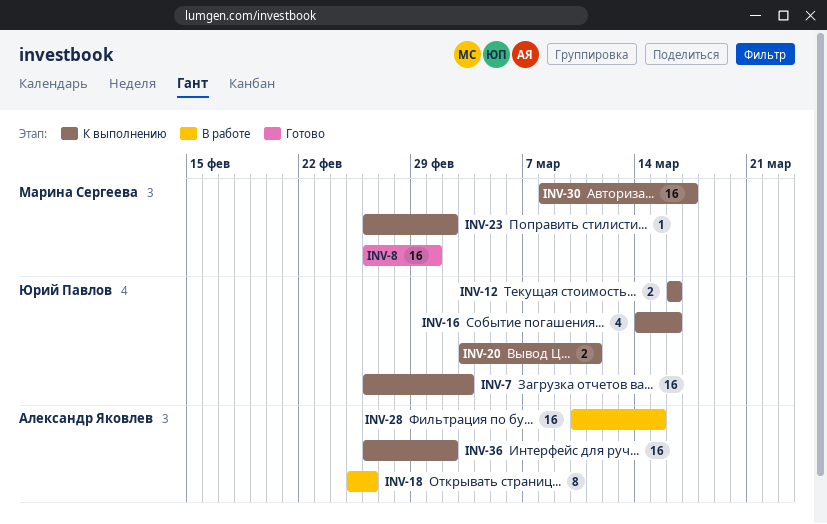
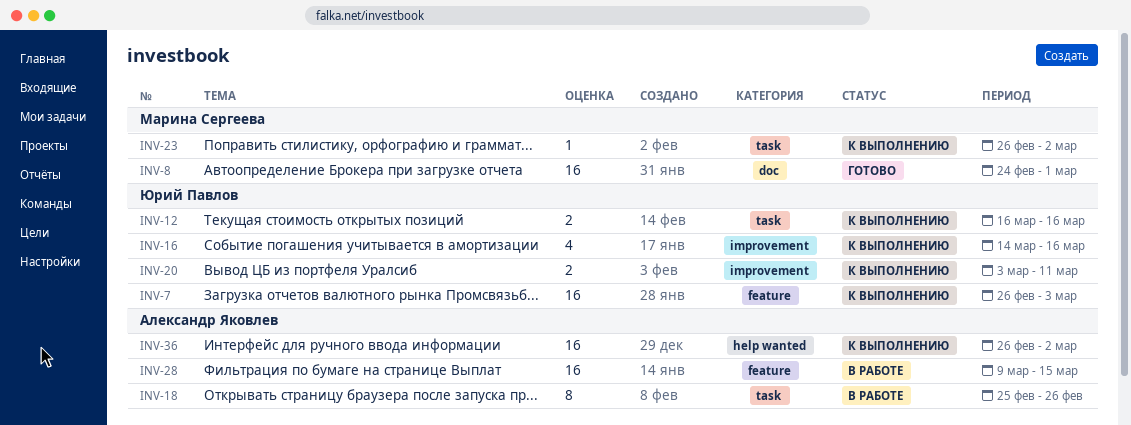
INV-8, start: Feb 26 -> Feb 24
INV-28, start: Mar 10 -> Mar 9
INV-30: present -> none

